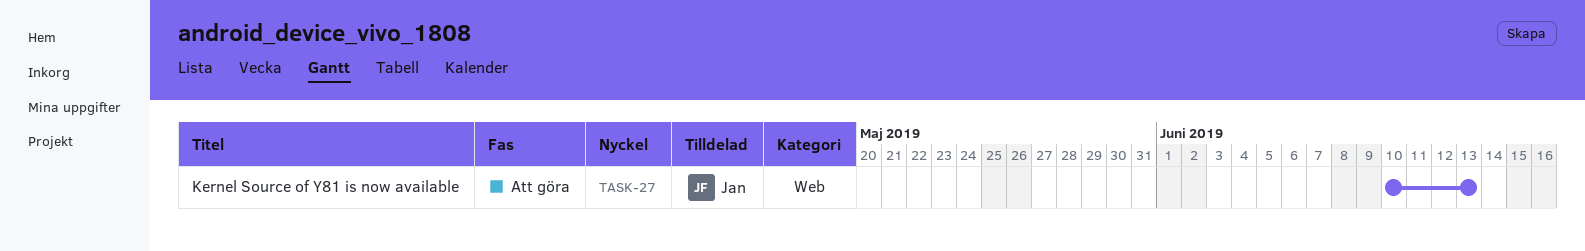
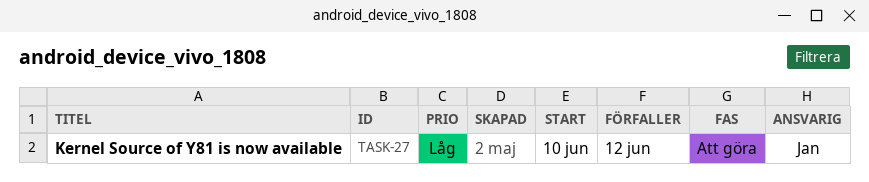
TASK-27, due: Jun 13 -> Jun 12

